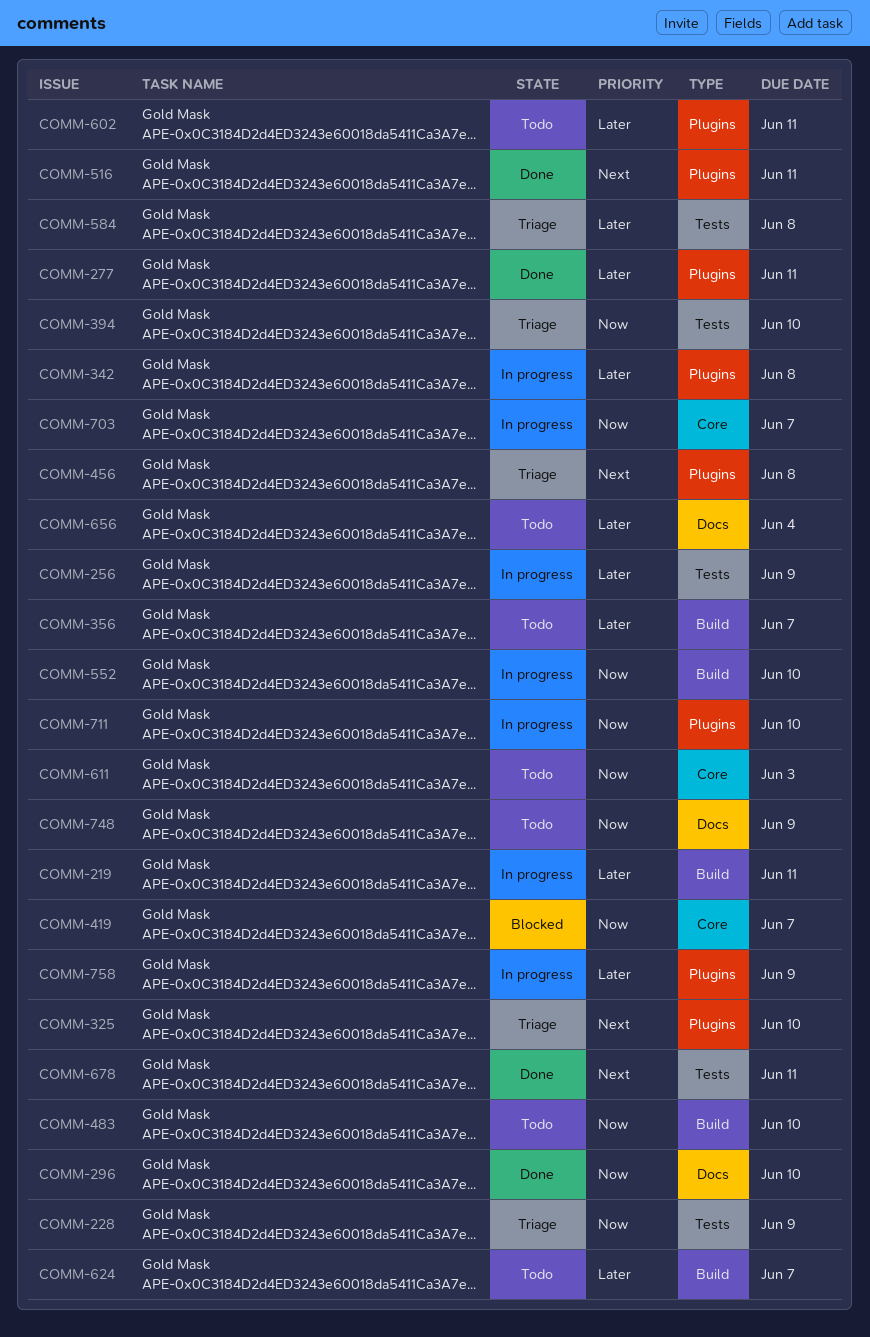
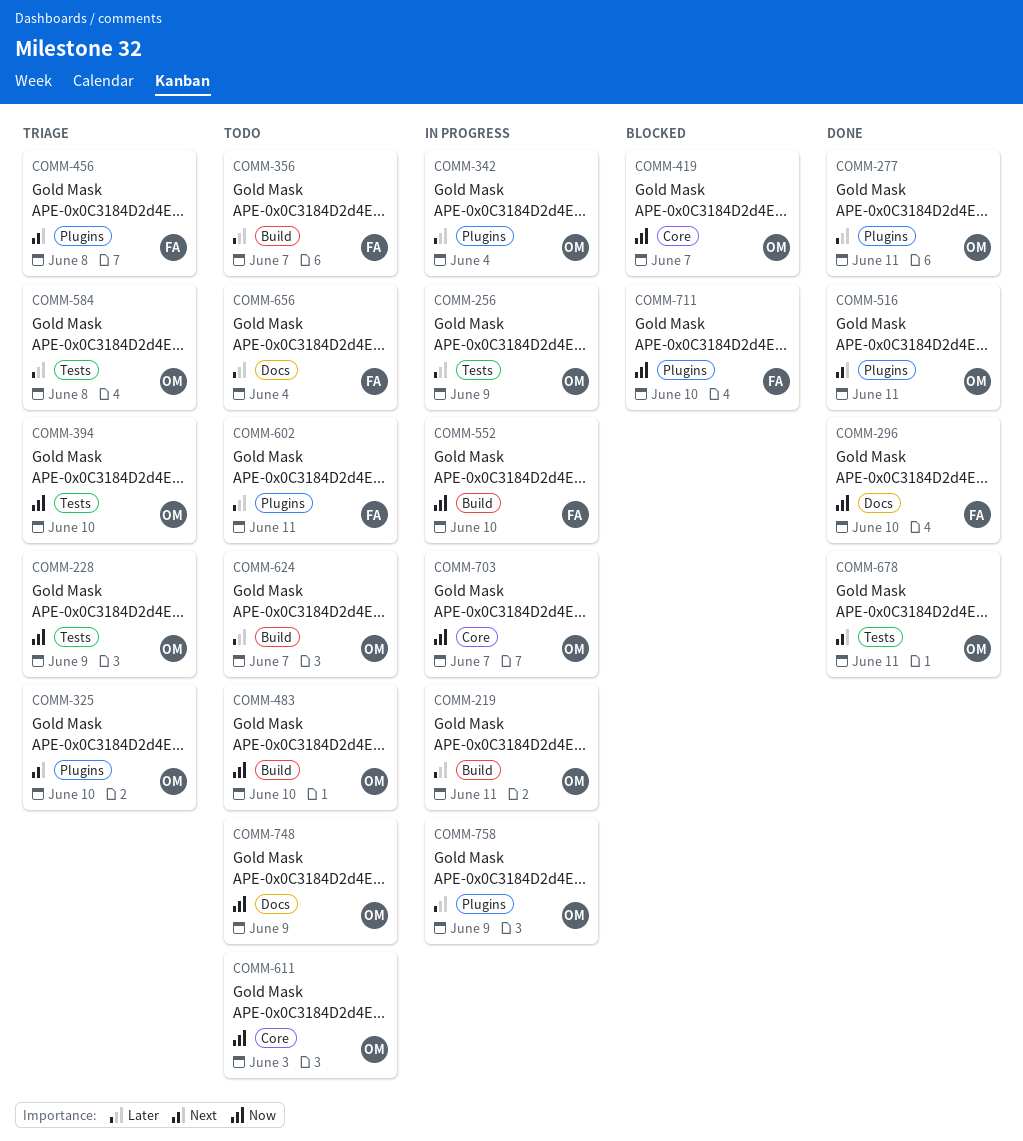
COMM-342, due: Jun 8 -> Jun 4
COMM-711, status: In progress -> Blocked

